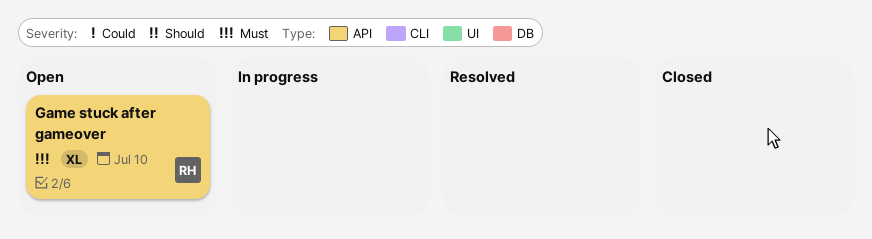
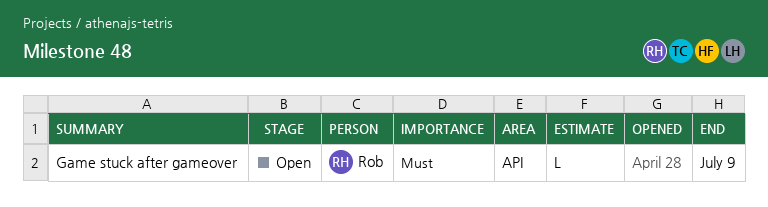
Game stuck after gameover, estimate: XL -> L
Game stuck after gameover, due: Jul 10 -> Jul 9

